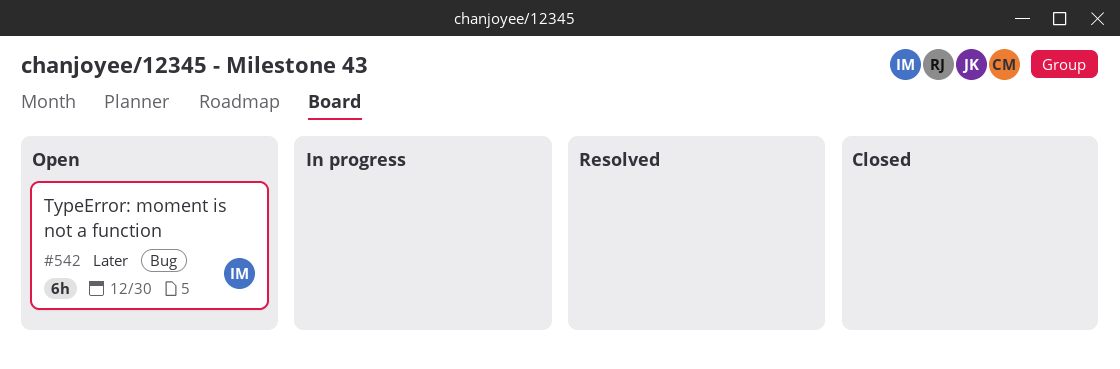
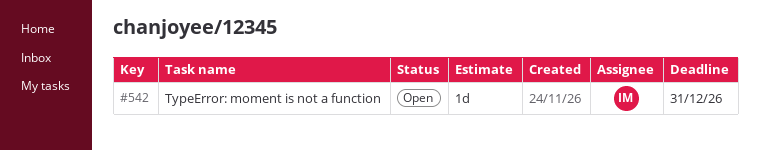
#542, estimate: 6h -> 1d
#542, due: Dec 30 -> Dec 31

